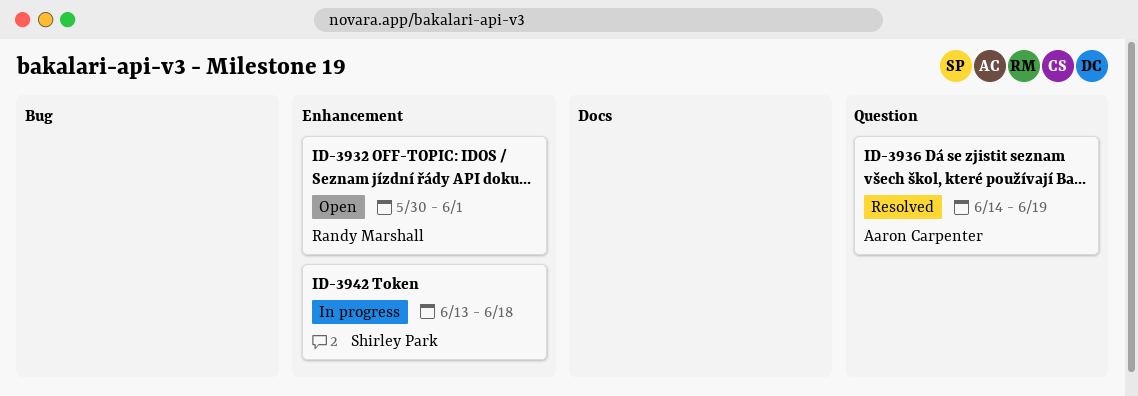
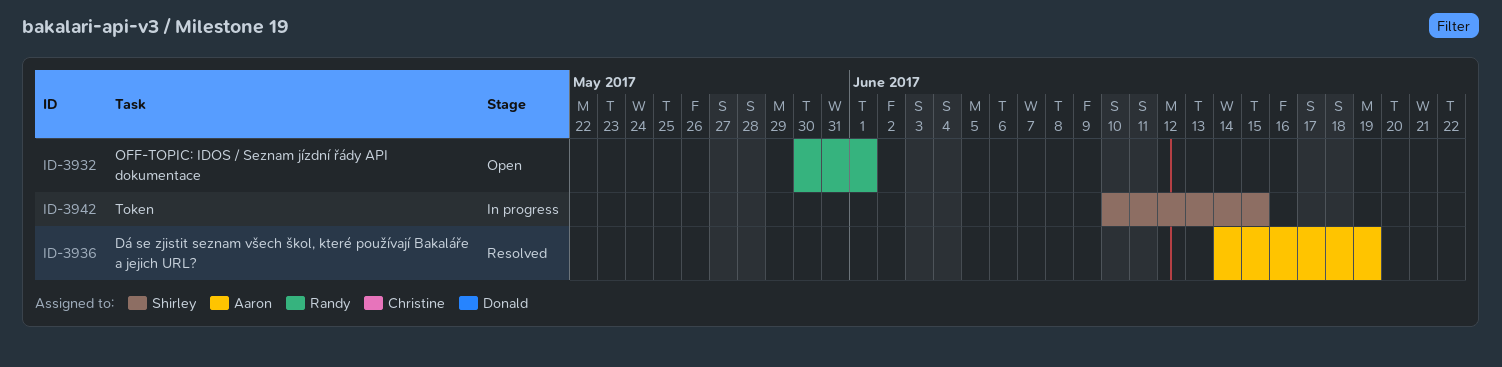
ID-3942, start: Jun 13 -> Jun 10
ID-3942, due: Jun 18 -> Jun 15

